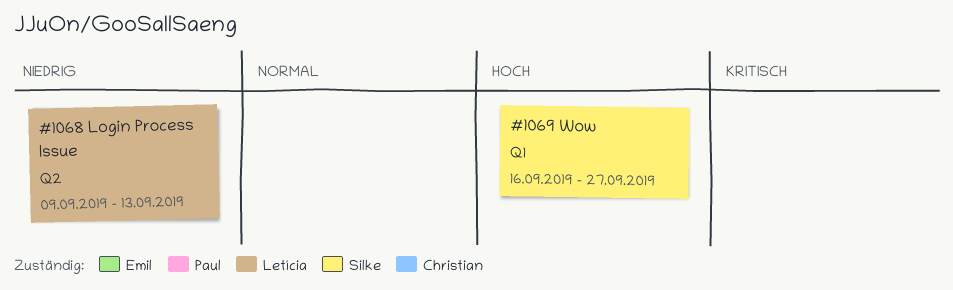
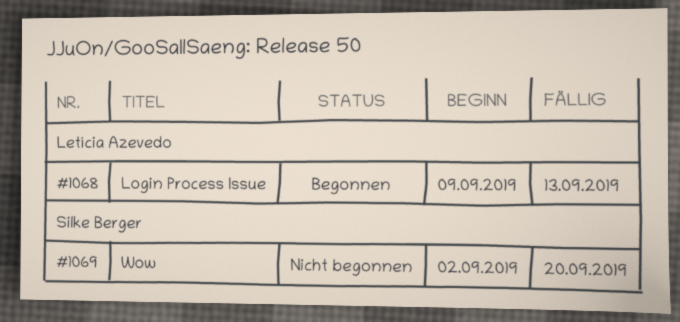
#1069, start: Sep 16 -> Sep 2
#1069, due: Sep 27 -> Sep 20

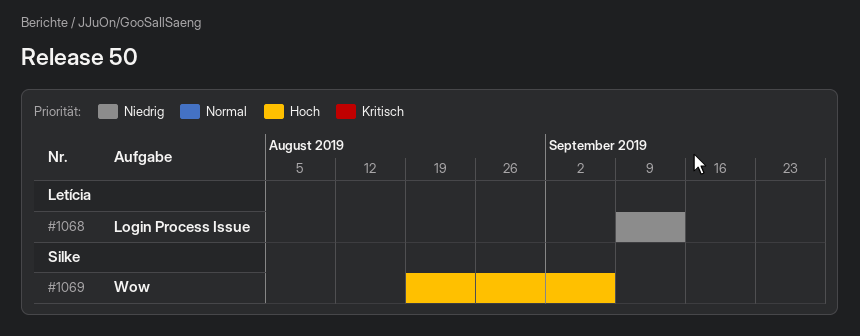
#1069, start: Sep 2 -> Aug 19
#1069, due: Sep 20 -> Sep 6

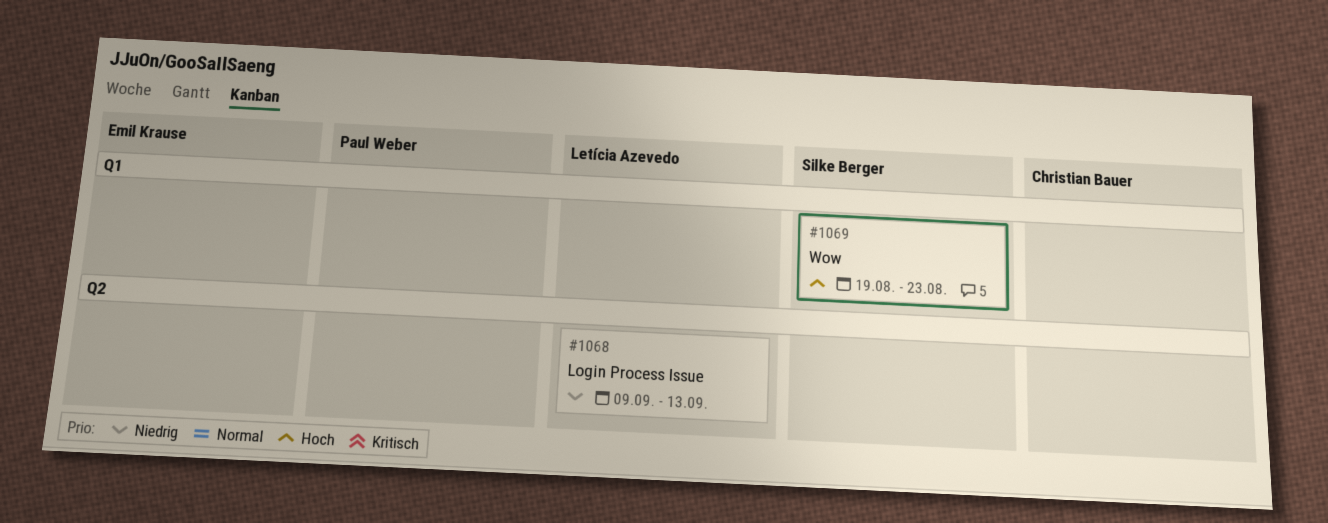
#1069, due: Sep 6 -> Aug 23

